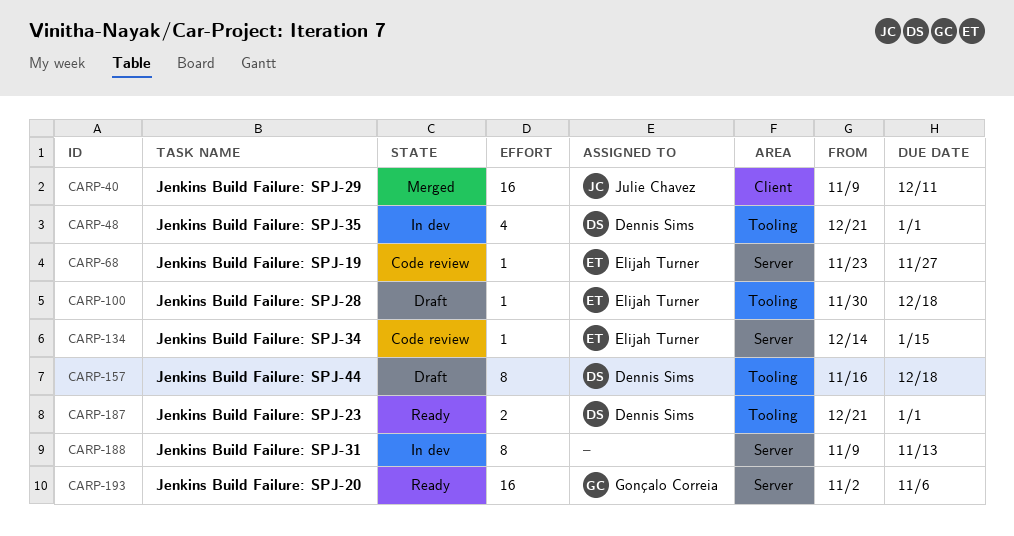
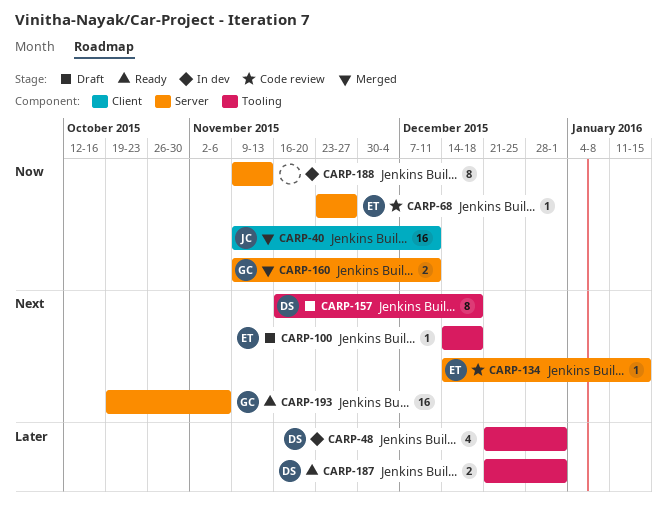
CARP-100, start: Nov 30 -> Dec 14
CARP-160: none -> present
CARP-193, start: Nov 2 -> Oct 19

